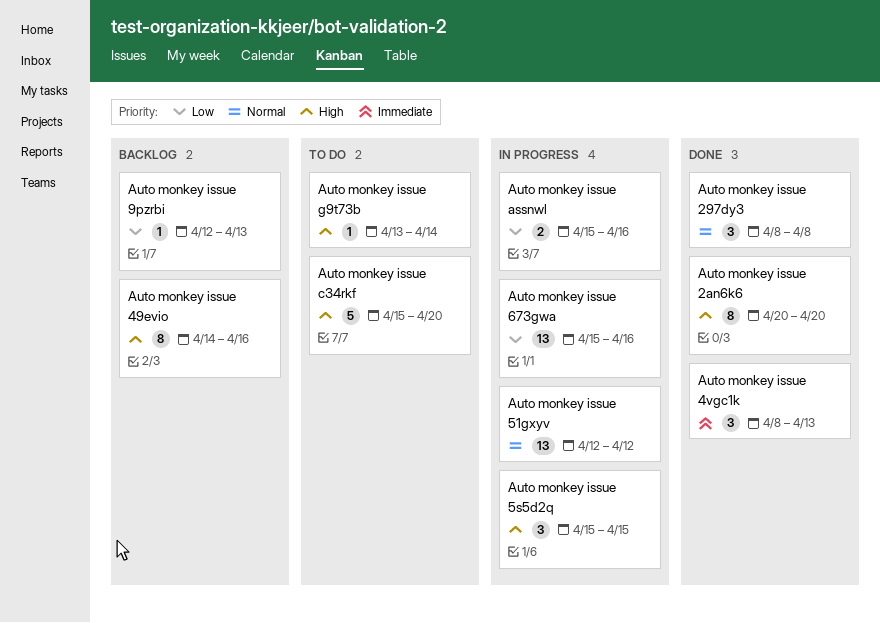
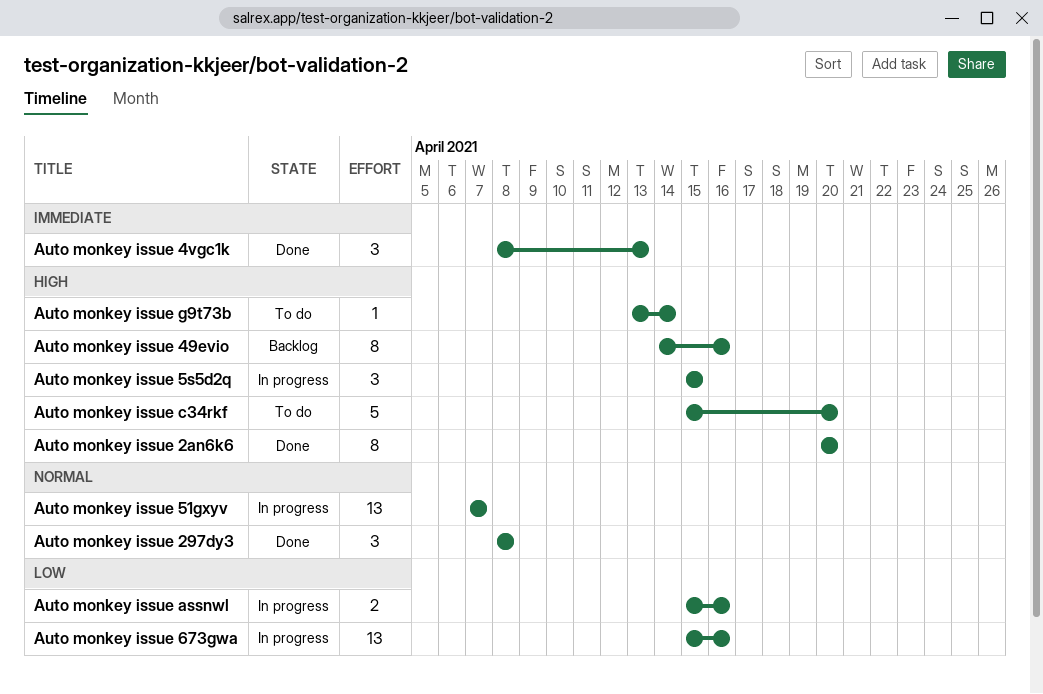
Auto monkey issue 51gxyv, start: Apr 12 -> Apr 7
Auto monkey issue 51gxyv, due: Apr 12 -> Apr 7
Auto monkey issue 9pzrbi: present -> none

